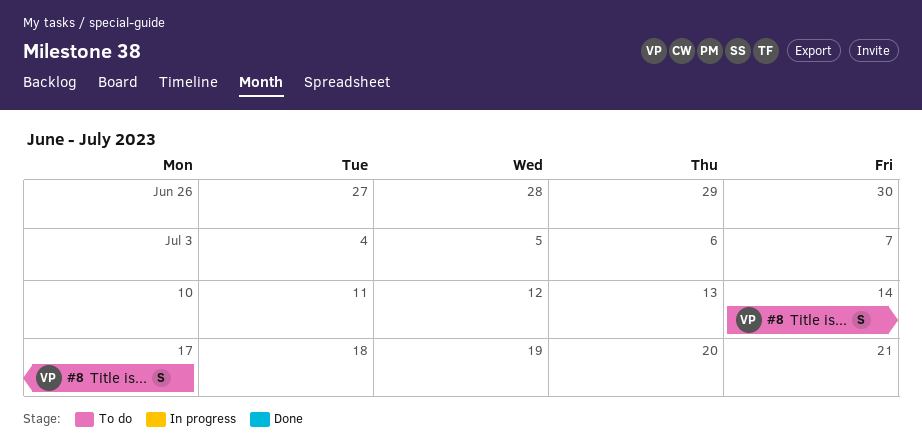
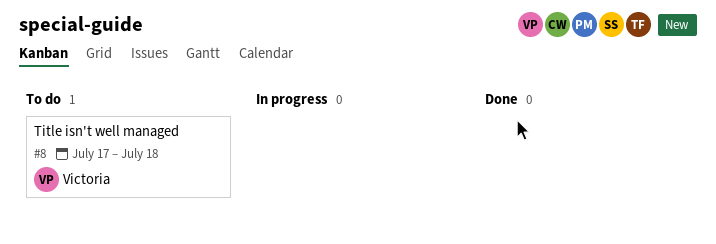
#8, start: Jul 14 -> Jul 17
#8, due: Jul 17 -> Jul 18

